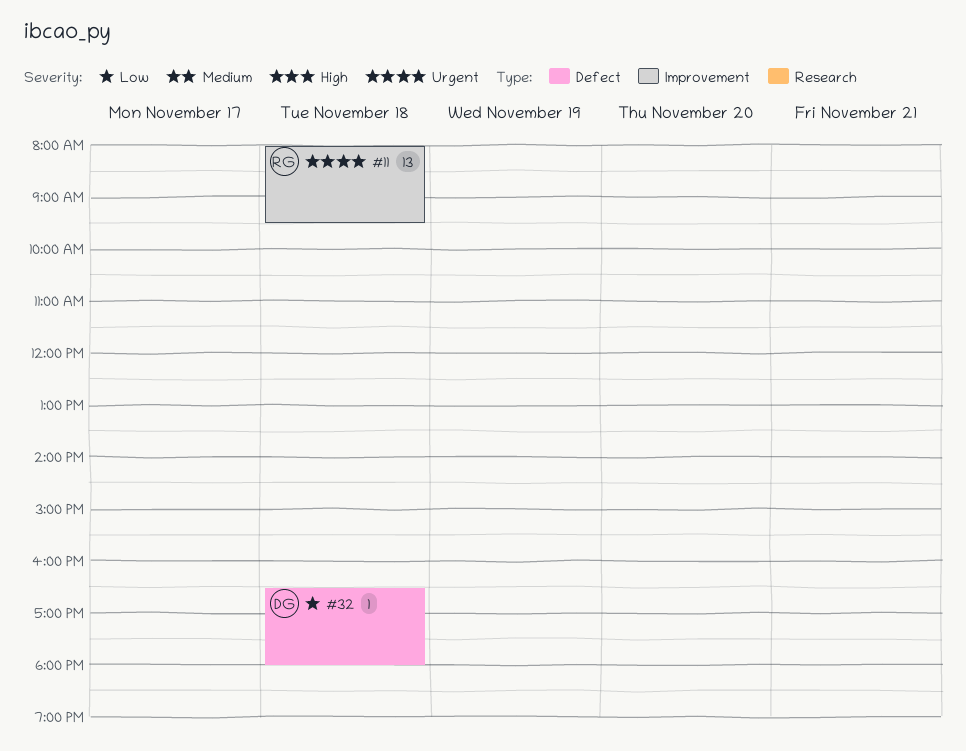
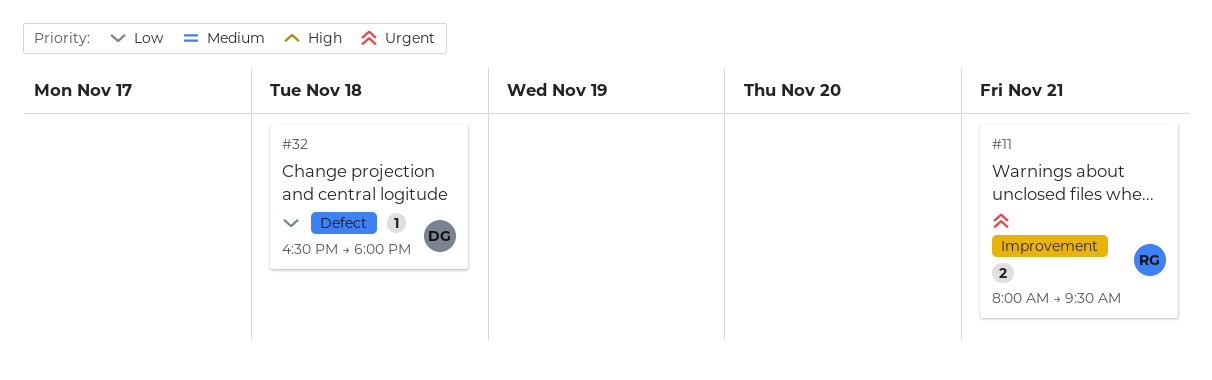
#11, estimate: 13 -> 2
#11, day: Nov 18 -> Nov 21

